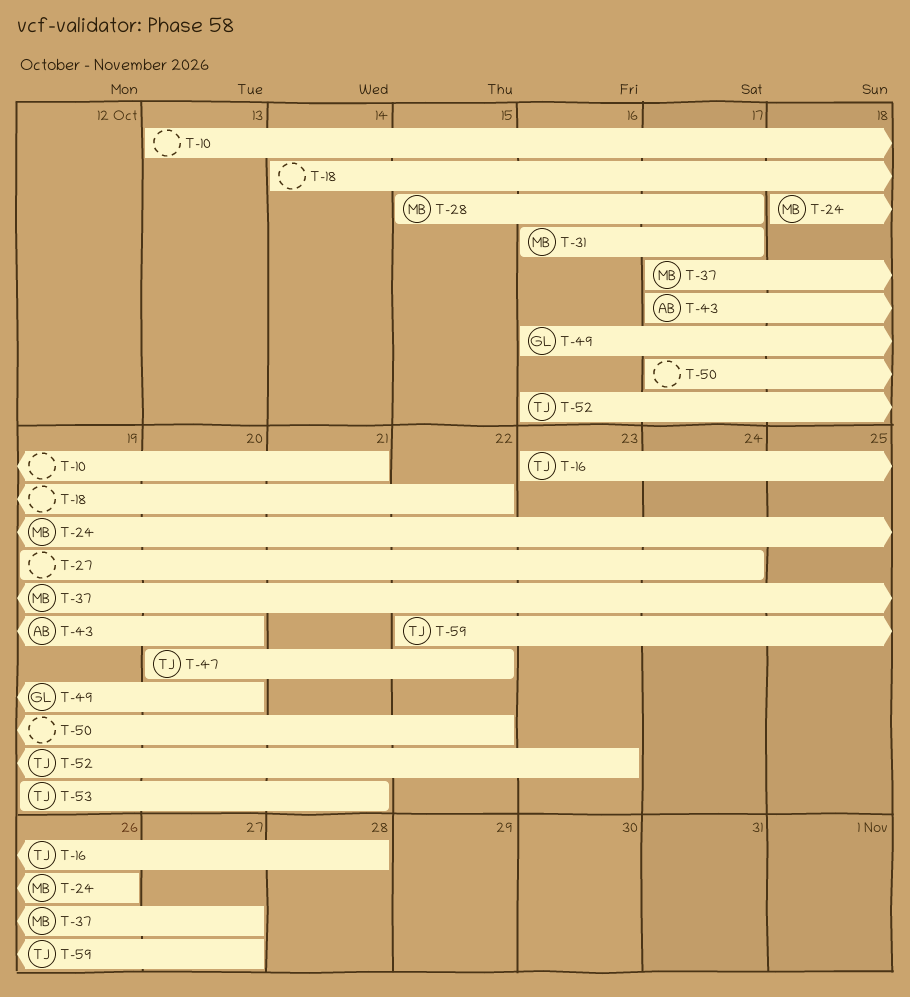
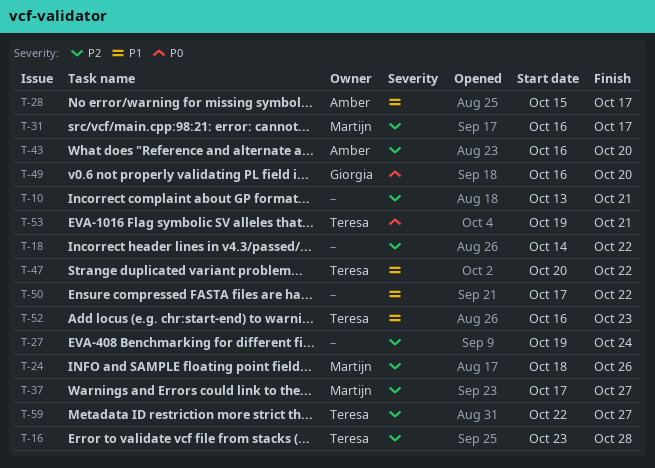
T-28, owner: Martijn -> Amber
T-43, start: Oct 17 -> Oct 16

